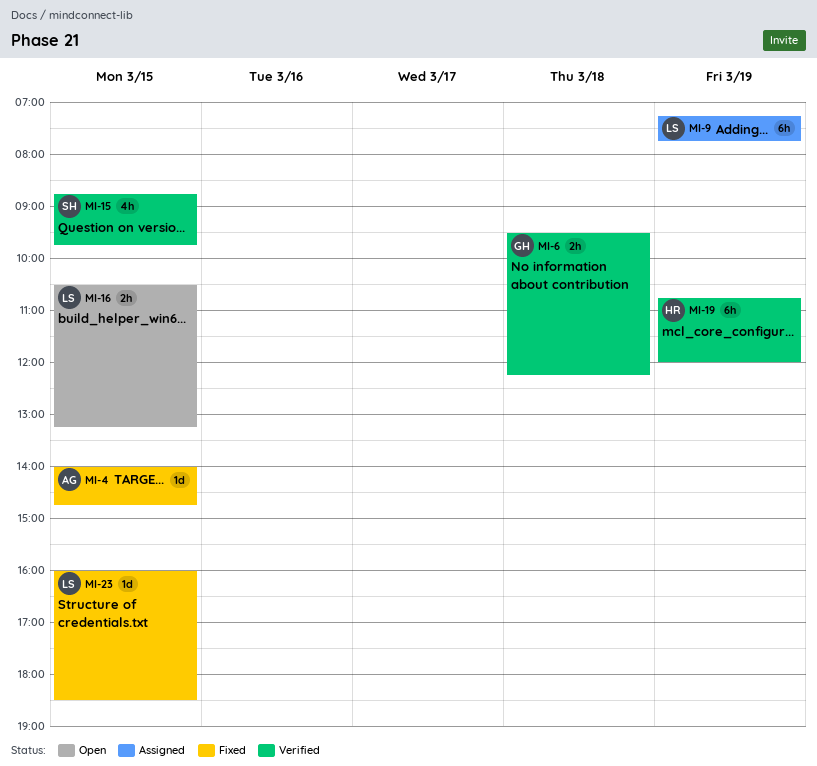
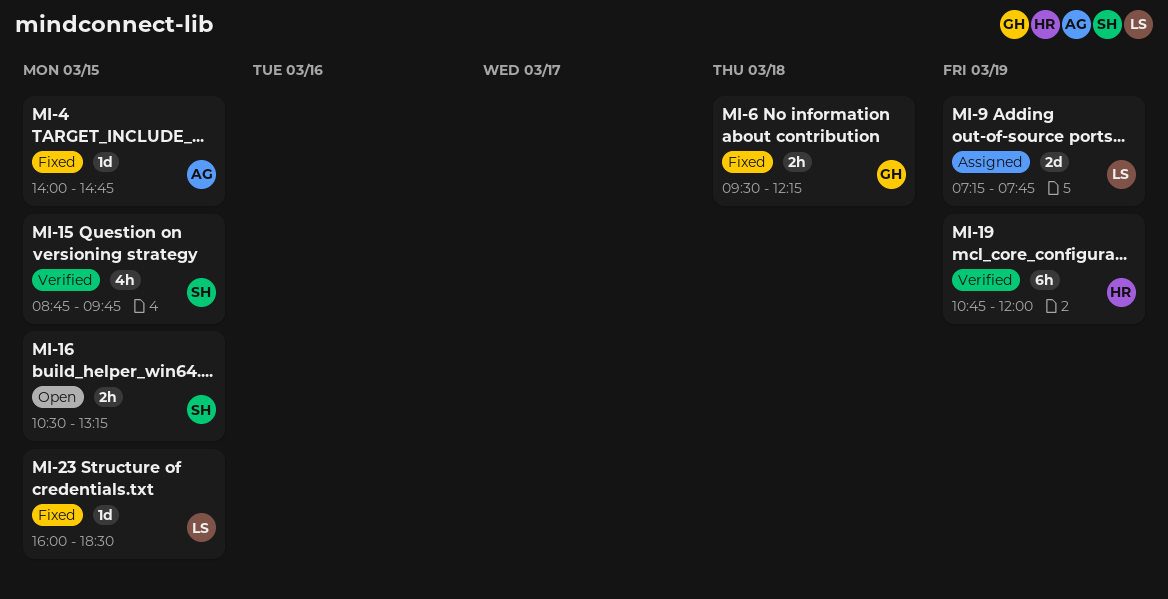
MI-6, status: Verified -> Fixed
MI-9, estimate: 6h -> 2d
MI-16, owner: LS -> SH

